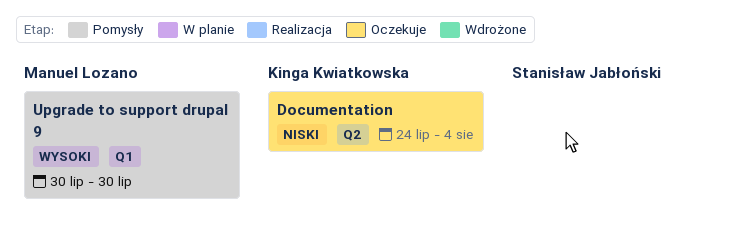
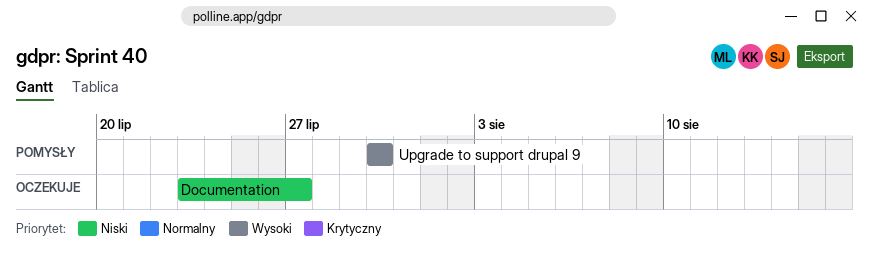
Documentation, start: Jul 24 -> Jul 23
Documentation, due: Aug 4 -> Jul 27

